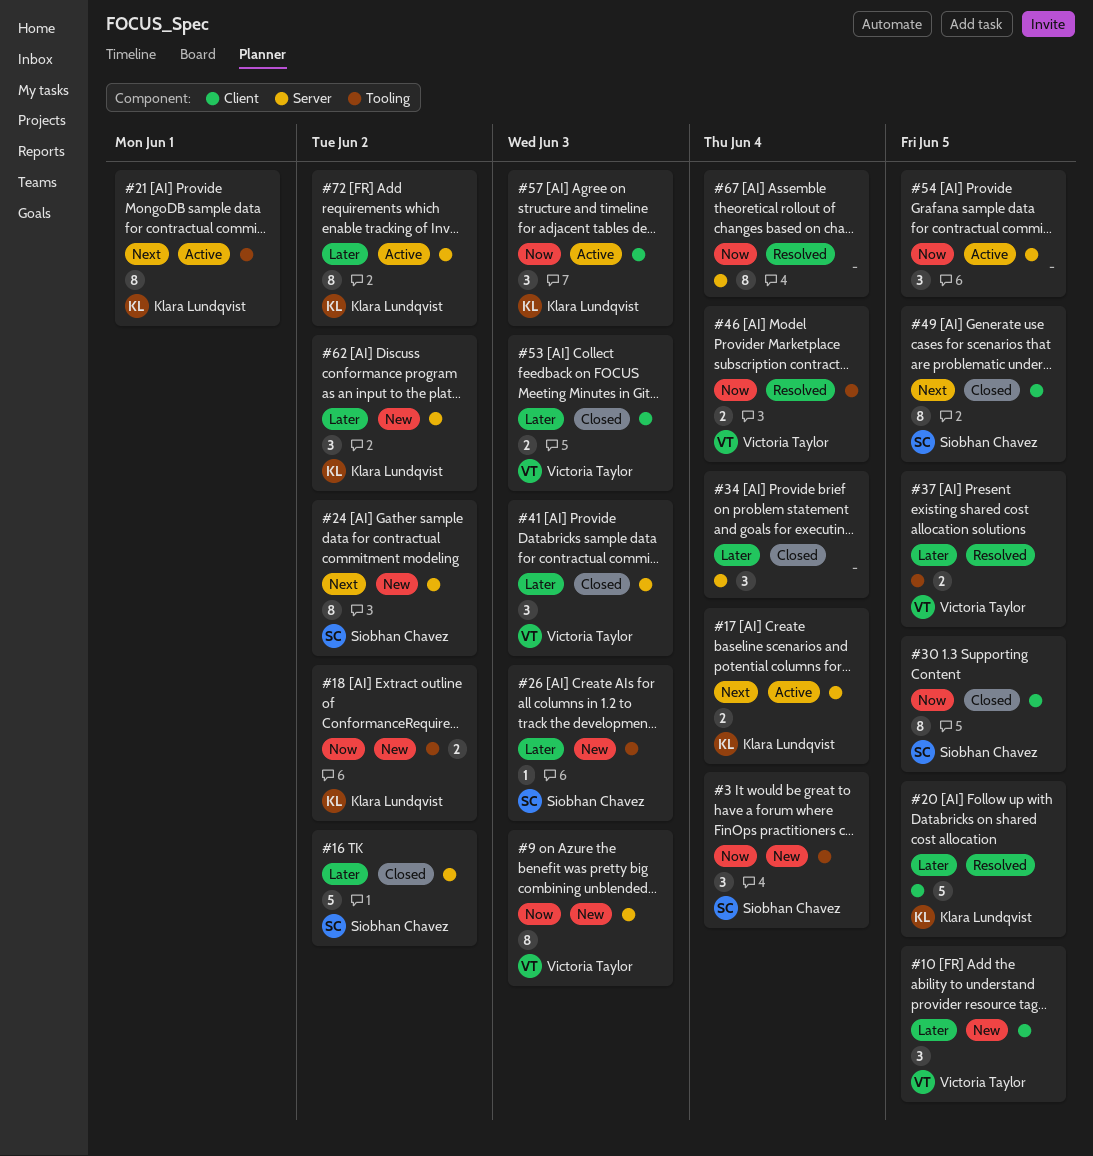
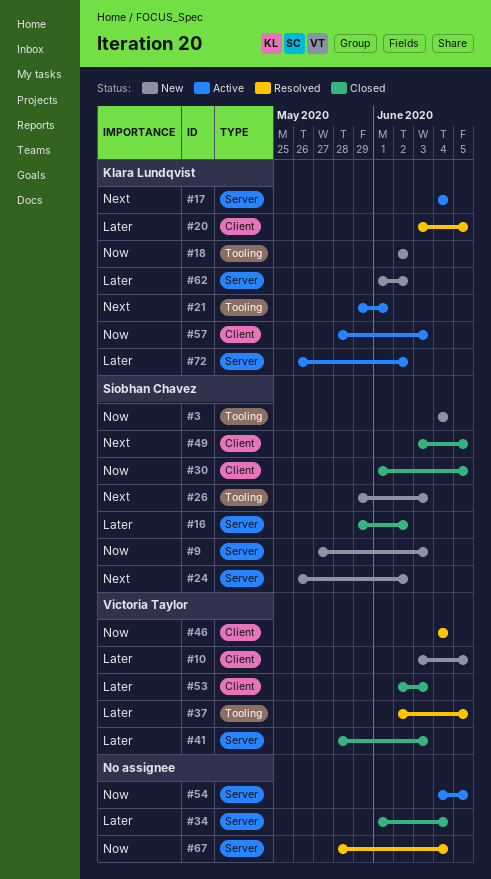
#9, owner: Victoria Taylor -> Siobhan Chavez
#26, priority: Later -> Next
#46, label: Tooling -> Client

